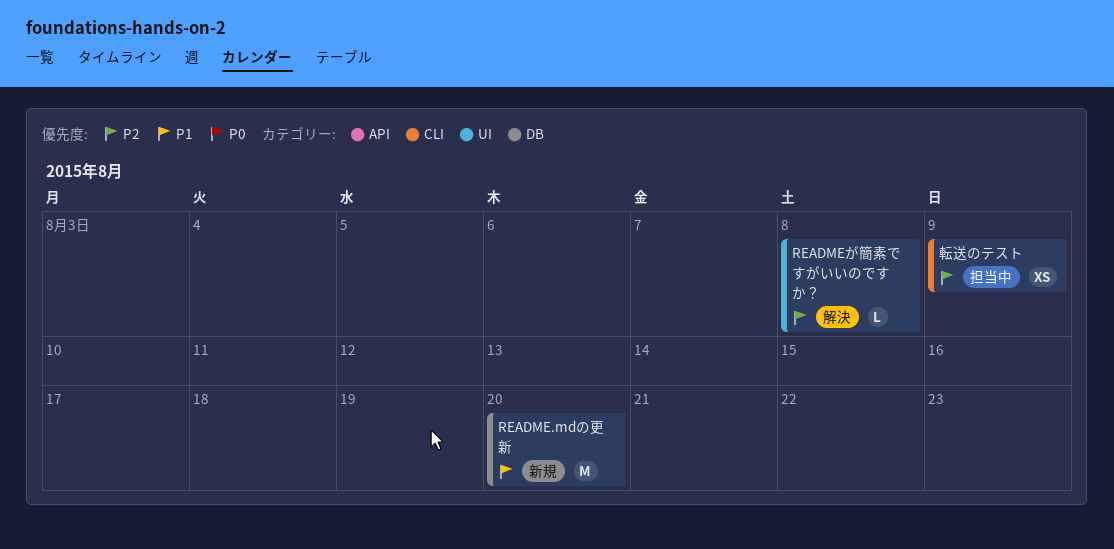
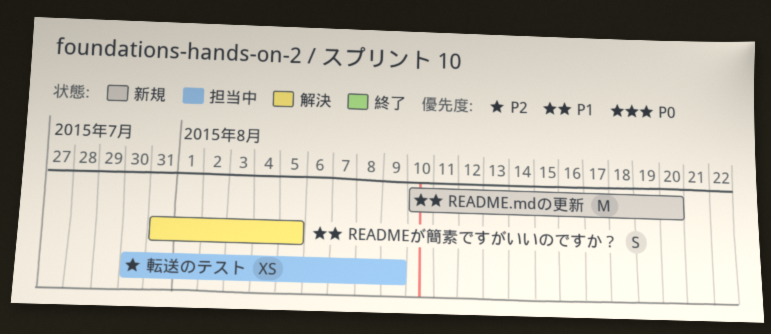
READMEが簡素ですがいいのですか？, priority: P2 -> P1
READMEが簡素ですがいいのですか？, estimate: L -> S
READMEが簡素ですがいいのですか？, due: Aug 8 -> Aug 5

